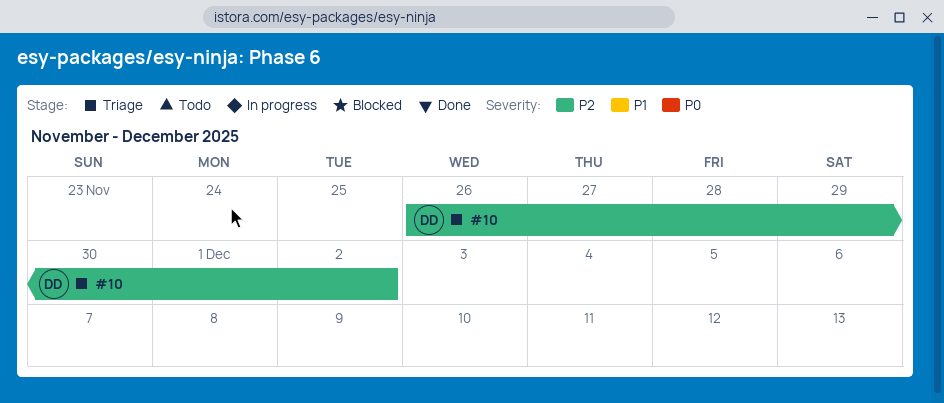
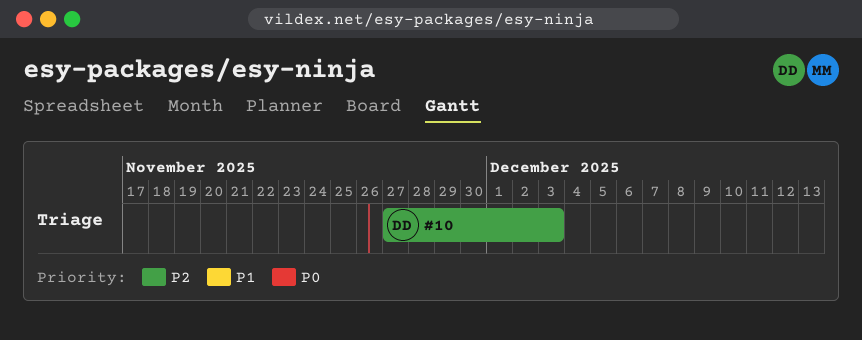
#10, start: Nov 26 -> Nov 27
#10, due: Dec 2 -> Dec 3

